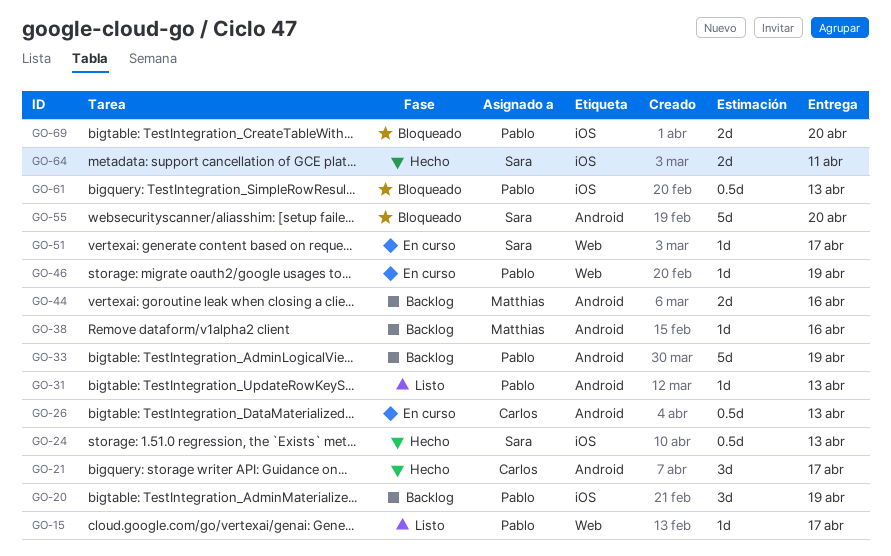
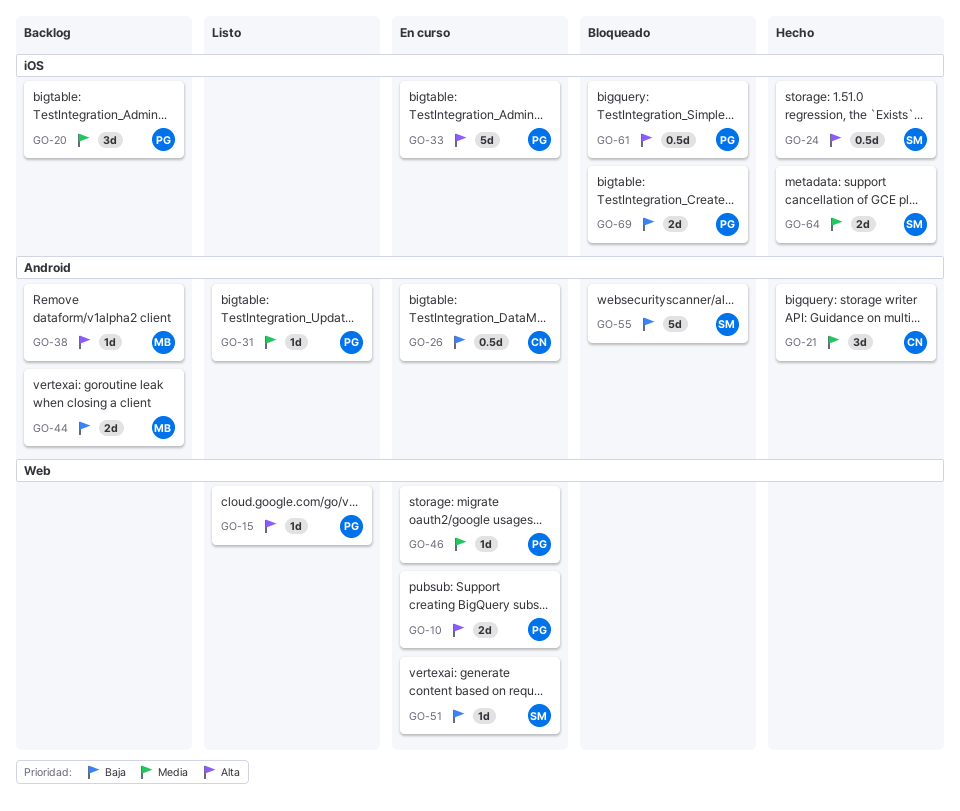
GO-10: none -> present
GO-33, status: Backlog -> En curso
GO-33, label: Android -> iOS

